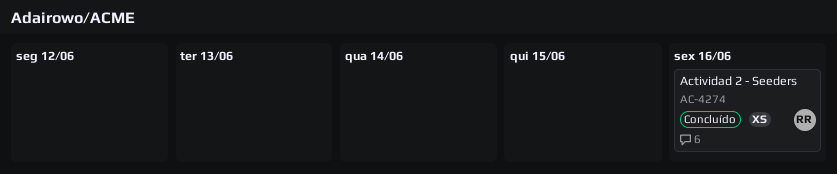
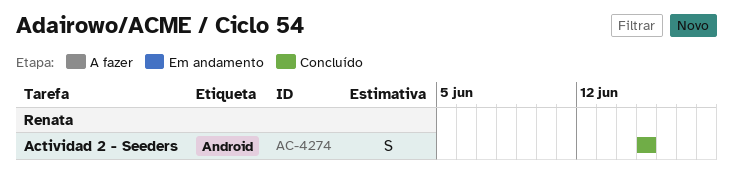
AC-4274, estimate: XS -> S
AC-4274, due: Jun 16 -> Jun 15

